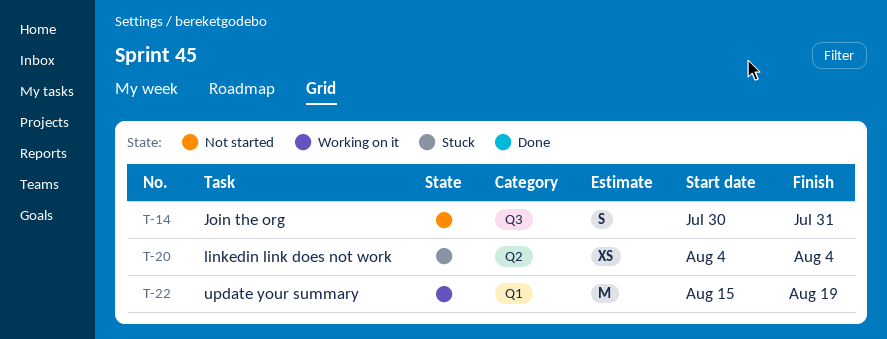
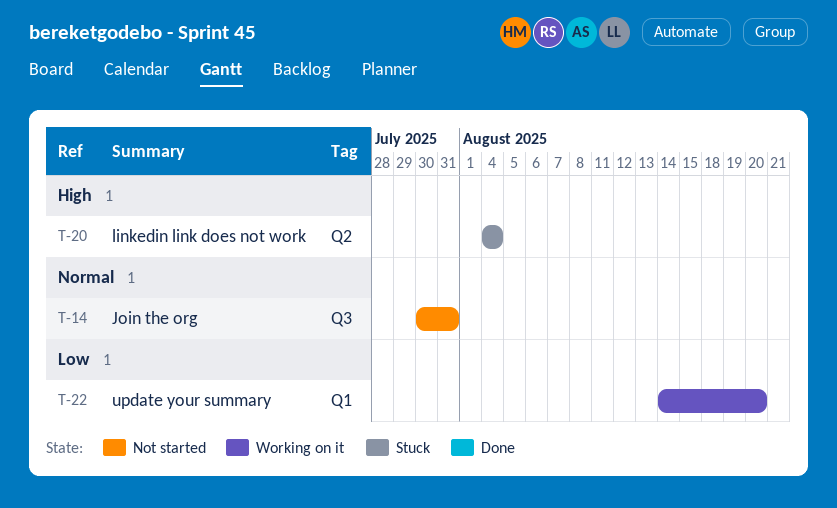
T-22, start: Aug 15 -> Aug 14
T-22, due: Aug 19 -> Aug 20

